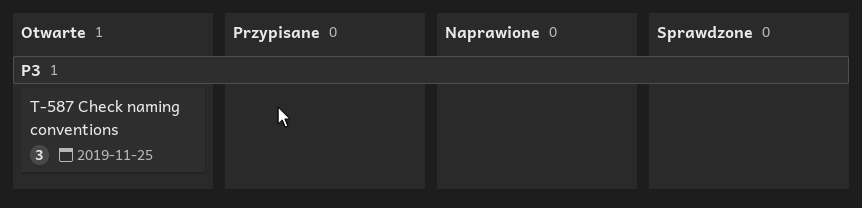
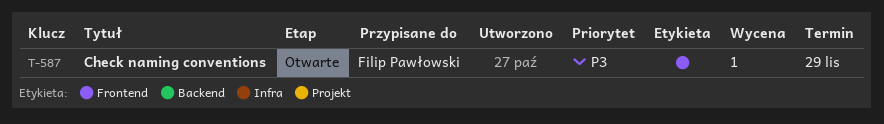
T-587, estimate: 3 -> 1
T-587, due: Nov 25 -> Nov 29

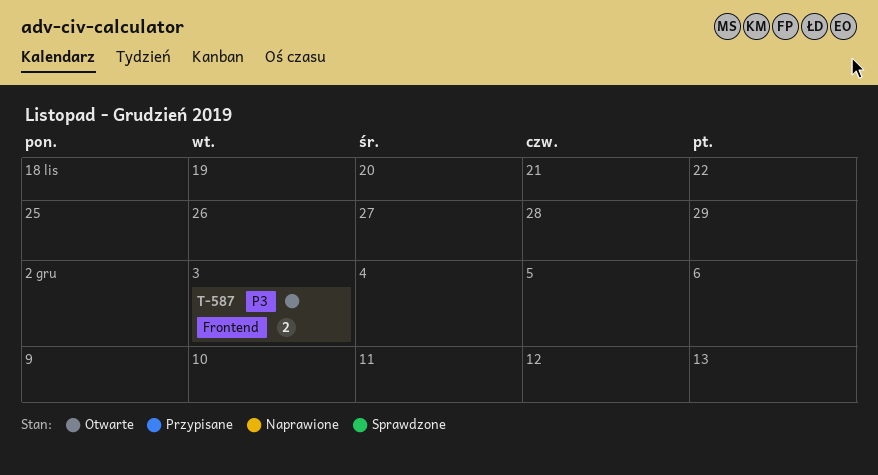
T-587, estimate: 1 -> 2
T-587, due: Nov 29 -> Dec 3

